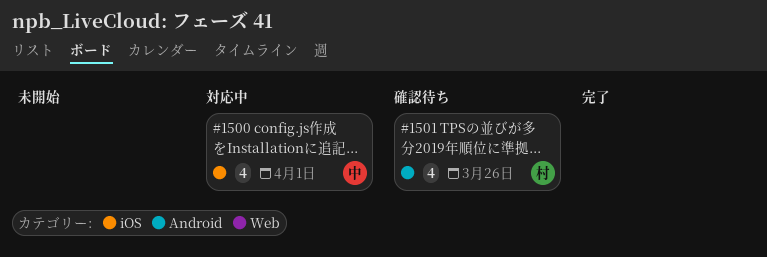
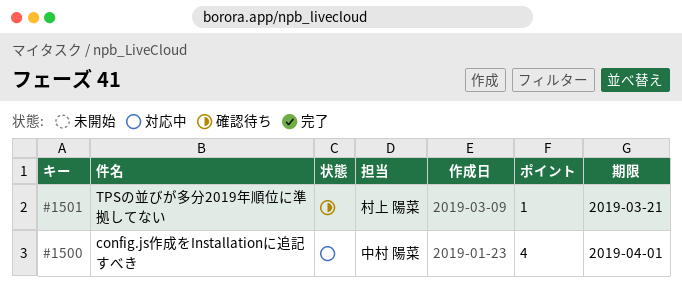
#1501, estimate: 4 -> 1
#1501, due: Mar 26 -> Mar 21

